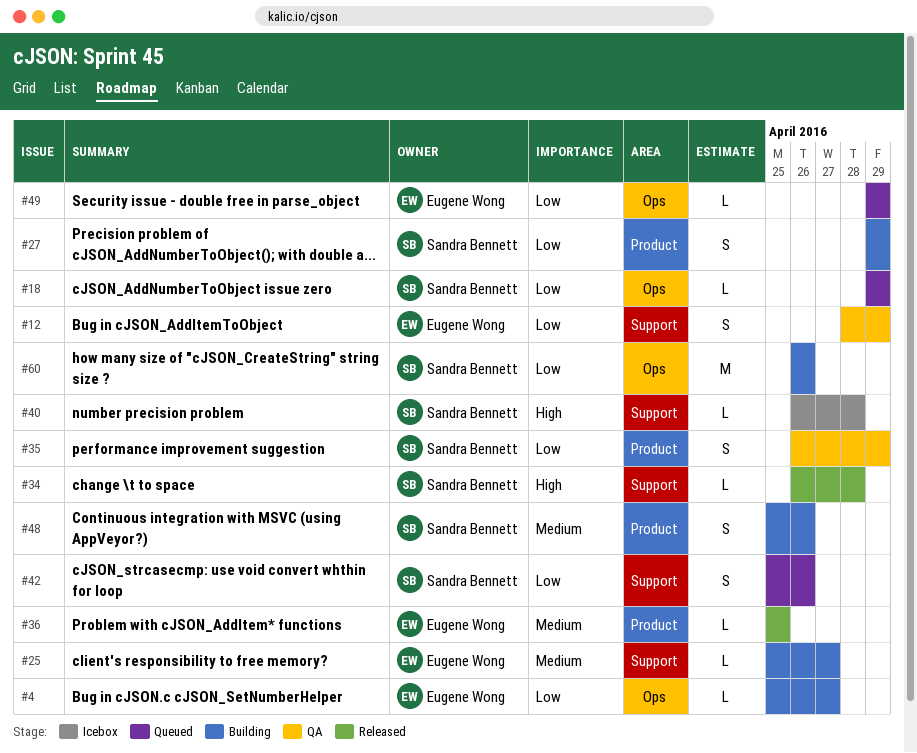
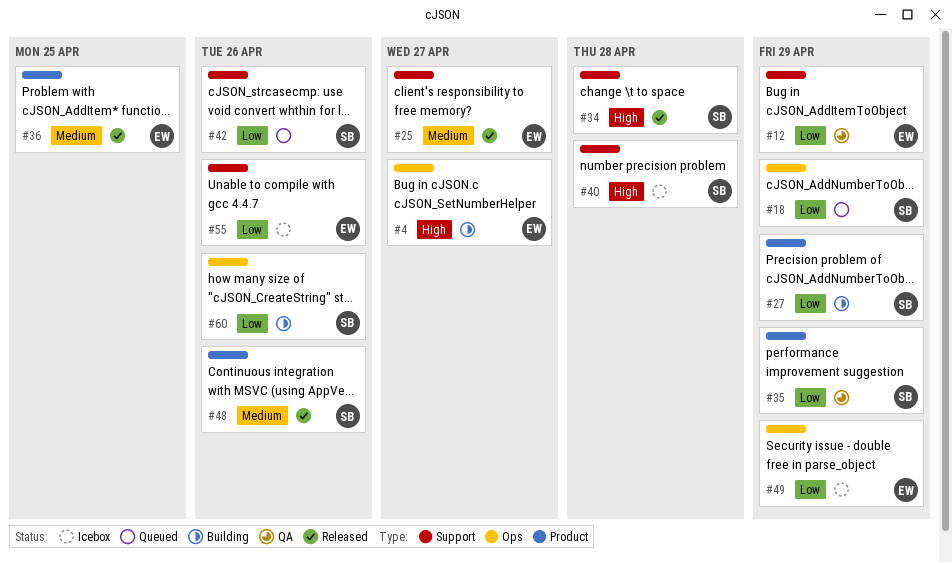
#4, priority: Low -> High
#25, status: Building -> Released
#48, status: Building -> Released
#49, status: Queued -> Icebox
#55: none -> present

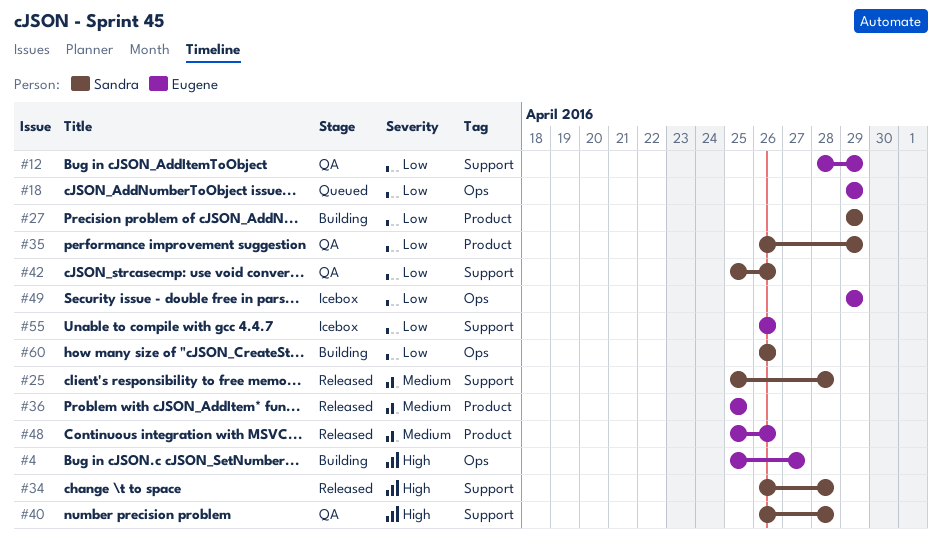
#18, owner: Sandra -> Eugene
#25, owner: Eugene -> Sandra
#25, due: Apr 27 -> Apr 28
#40, status: Icebox -> QA
#42, status: Queued -> QA
#48, owner: Sandra -> Eugene

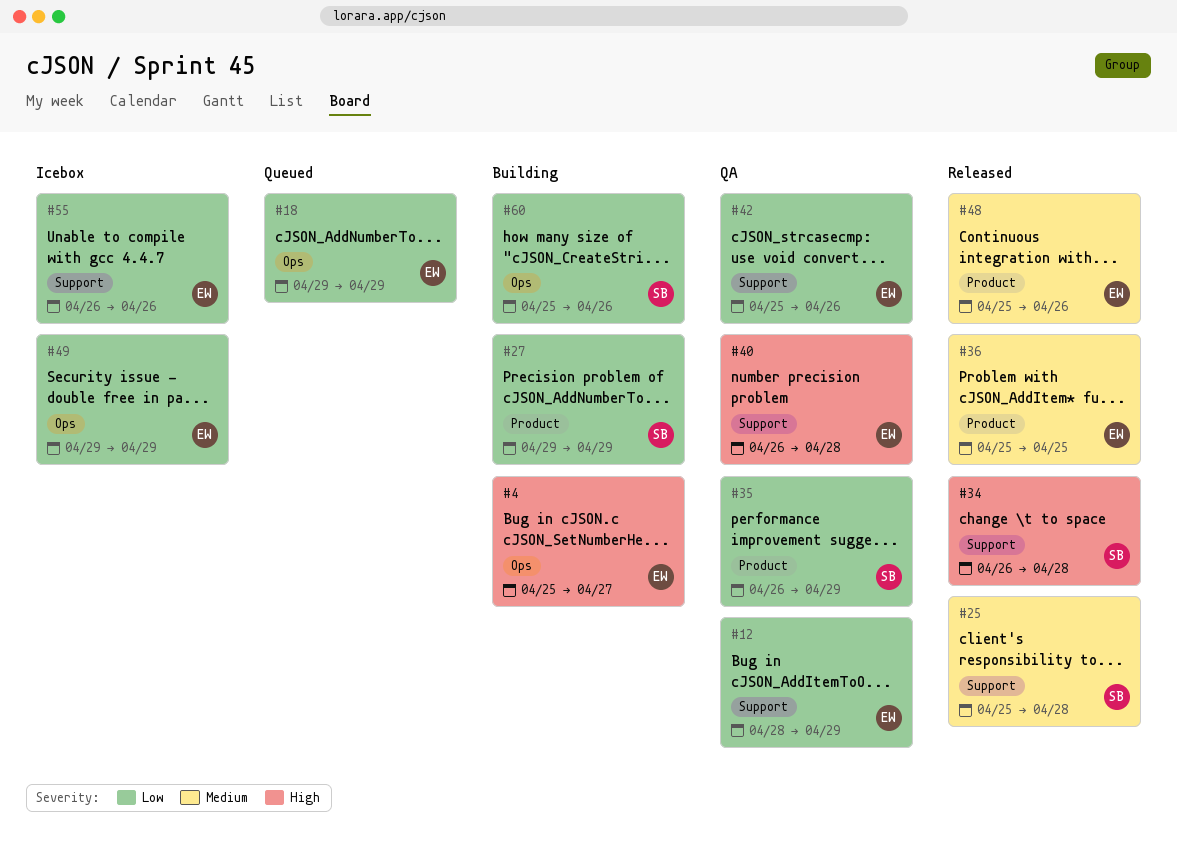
#40, owner: Sandra -> Eugene
#42, owner: Sandra -> Eugene
#60, start: Apr 26 -> Apr 25

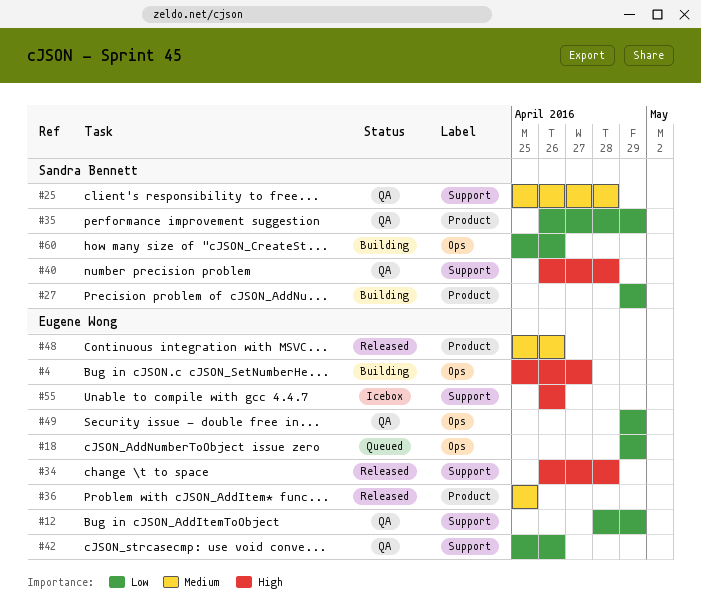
#25, status: Released -> QA
#34, owner: Sandra Bennett -> Eugene Wong
#40, owner: Eugene Wong -> Sandra Bennett
#49, status: Icebox -> QA
#55, priority: Low -> High

